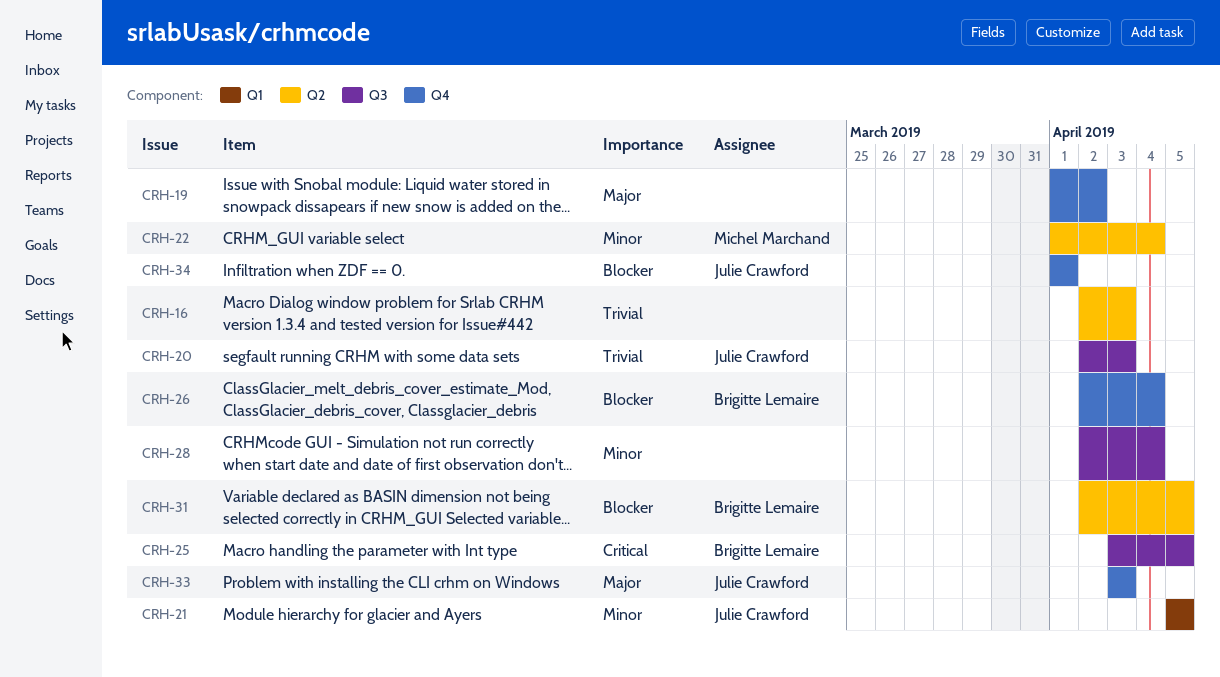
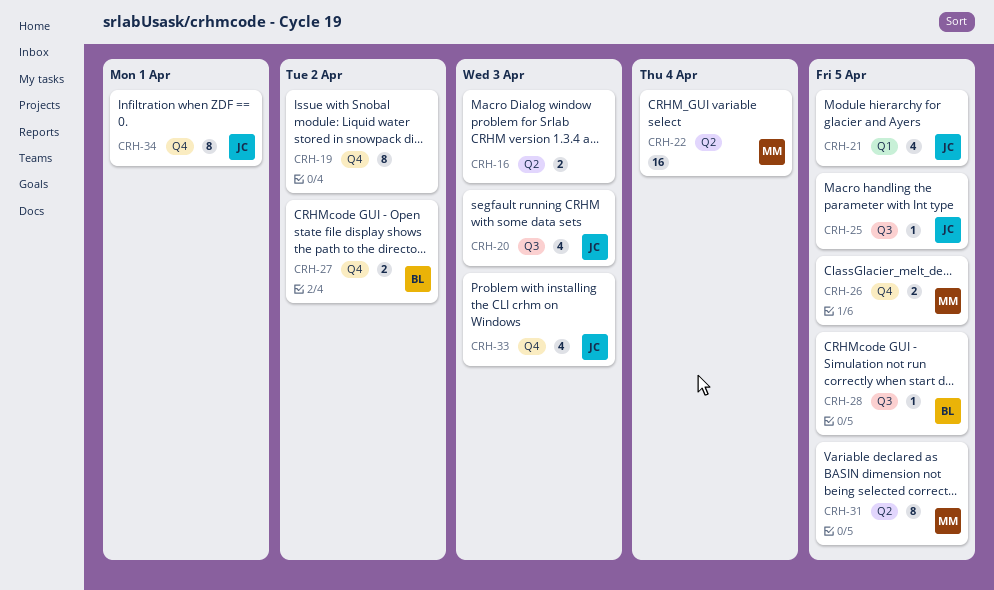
CRH-25, owner: Brigitte Lemaire -> Julie Crawford
CRH-26, owner: Brigitte Lemaire -> Michel Marchand
CRH-26, due: Apr 4 -> Apr 5
CRH-27: none -> present
CRH-28, owner: none -> Brigitte Lemaire
CRH-28, due: Apr 4 -> Apr 5
CRH-31, owner: Brigitte Lemaire -> Michel Marchand

